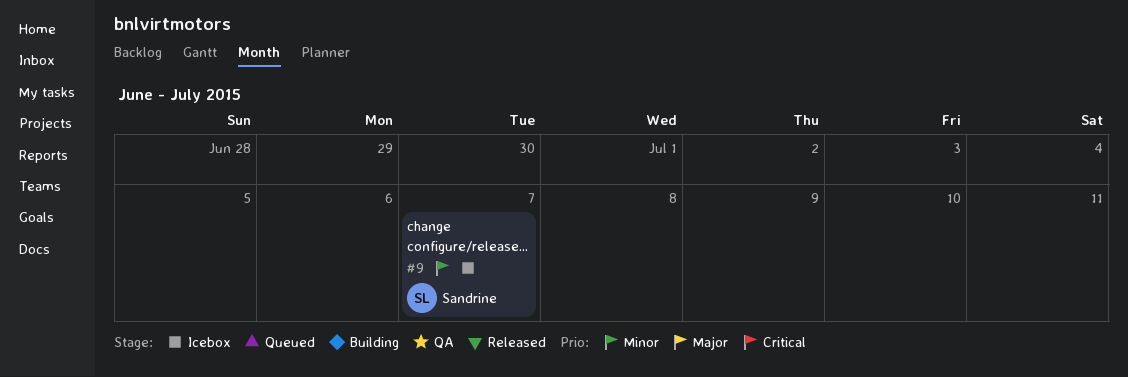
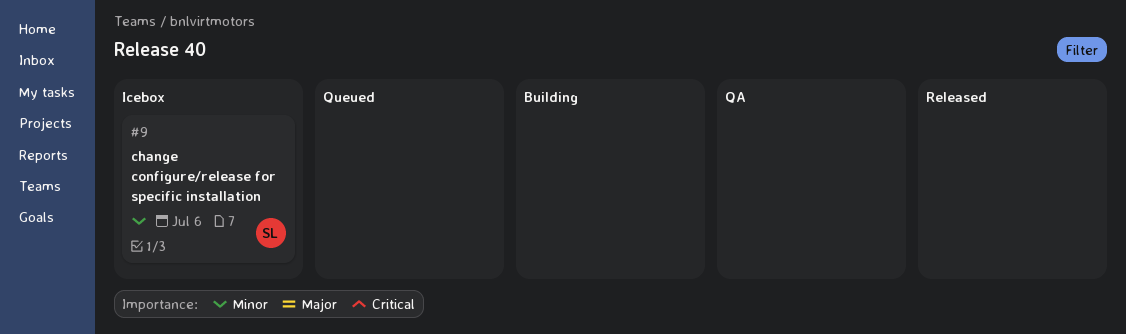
#9, due: Jul 7 -> Jul 6

